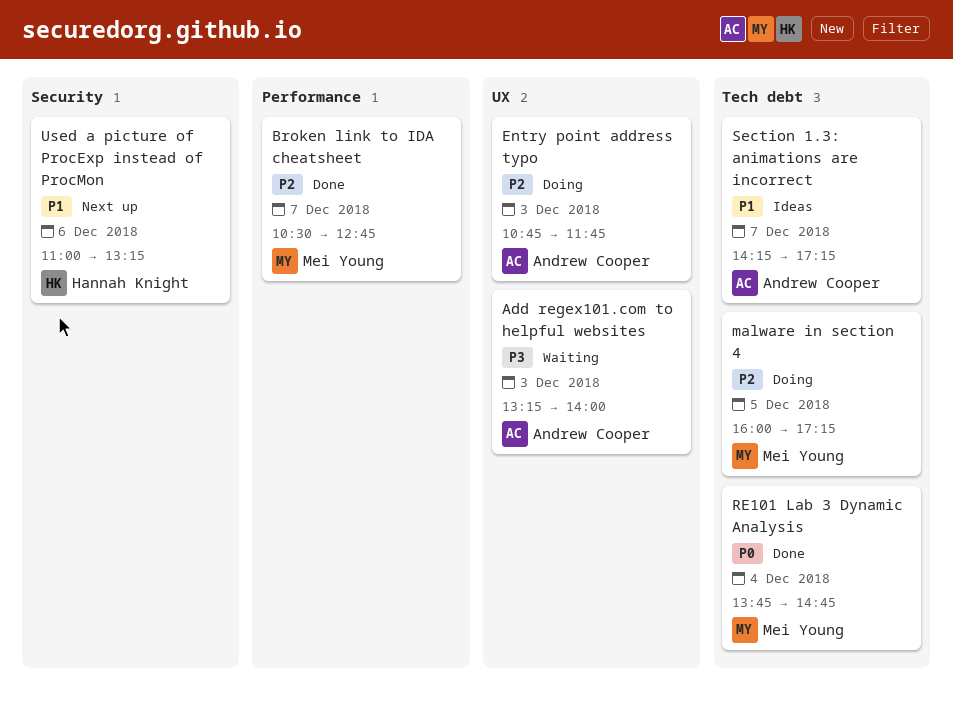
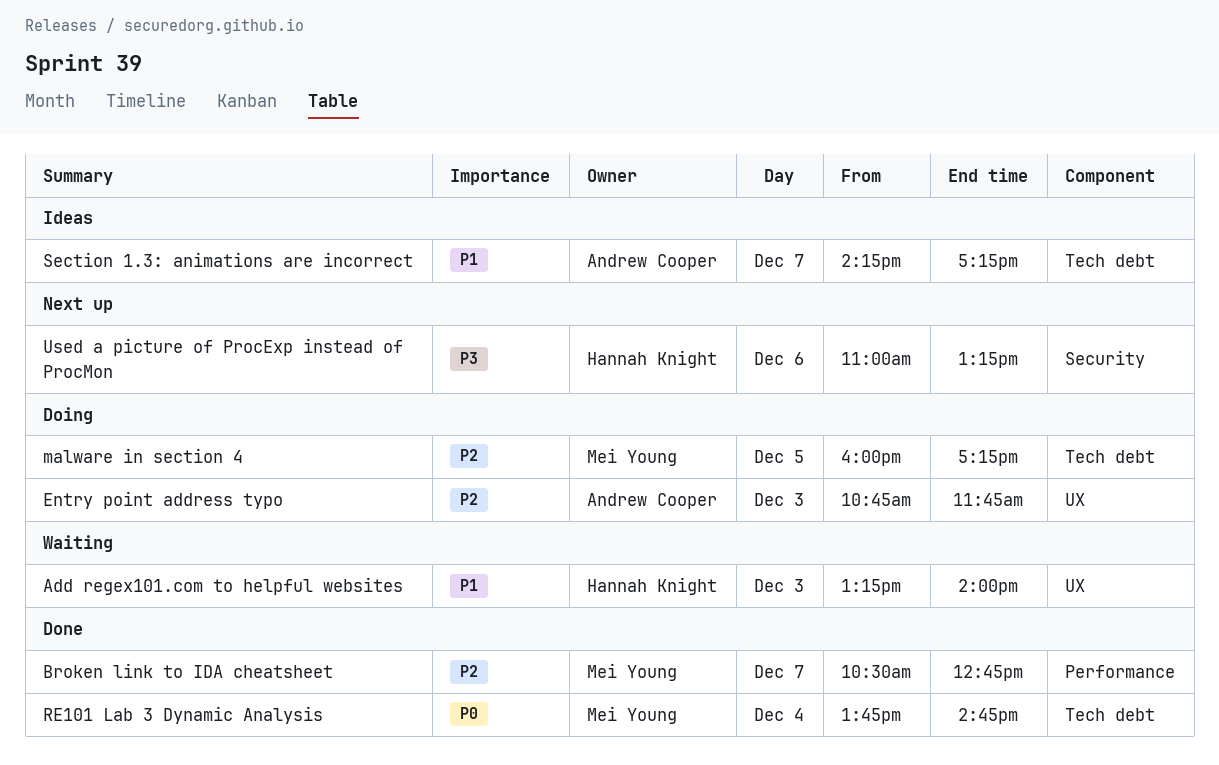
Add regex101.com to helpful websites, owner: Andrew Cooper -> Hannah Knight
Add regex101.com to helpful websites, priority: P3 -> P1
Used a picture of ProcExp instead of ProcMon, priority: P1 -> P3

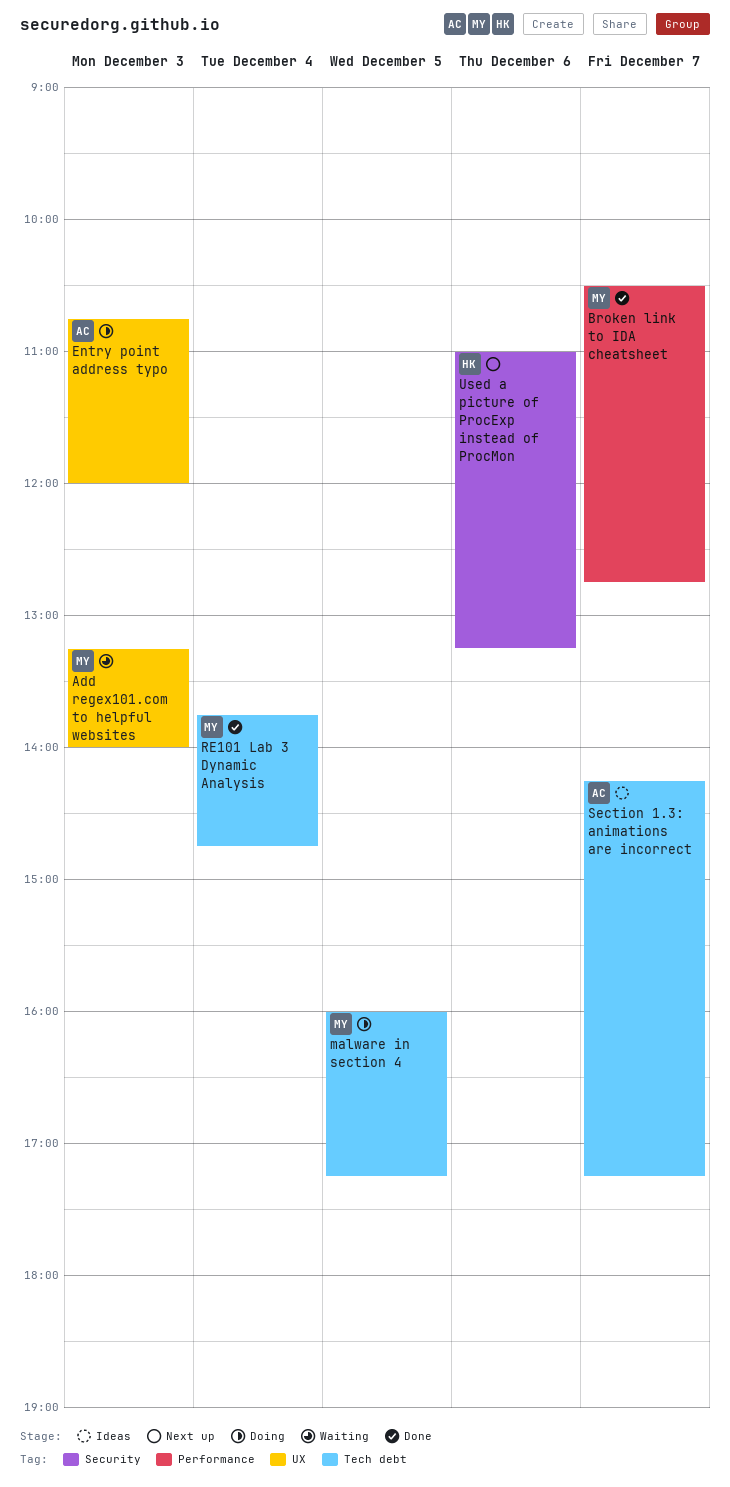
Add regex101.com to helpful websites, owner: Hannah Knight -> Mei Young
Entry point address typo, ends: 11:45 -> 12:00

